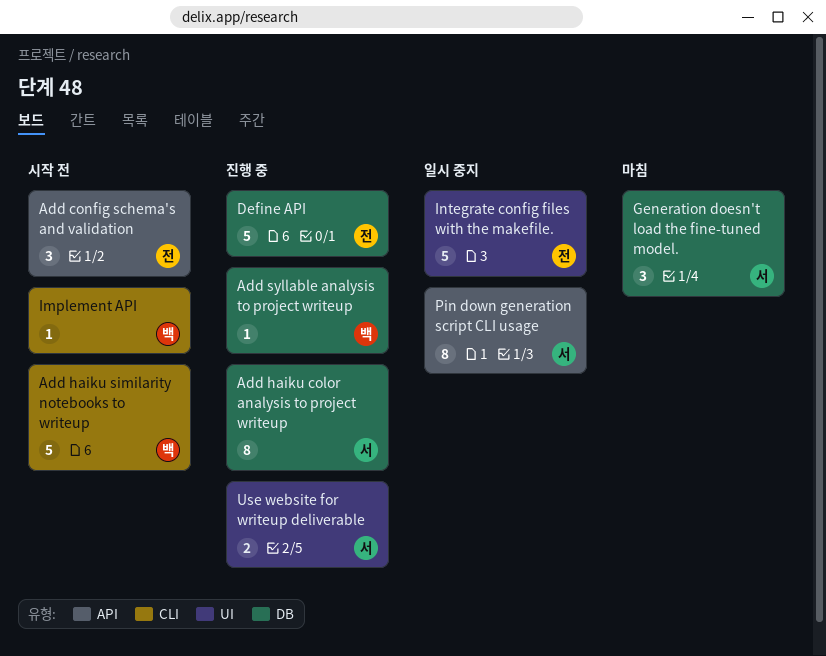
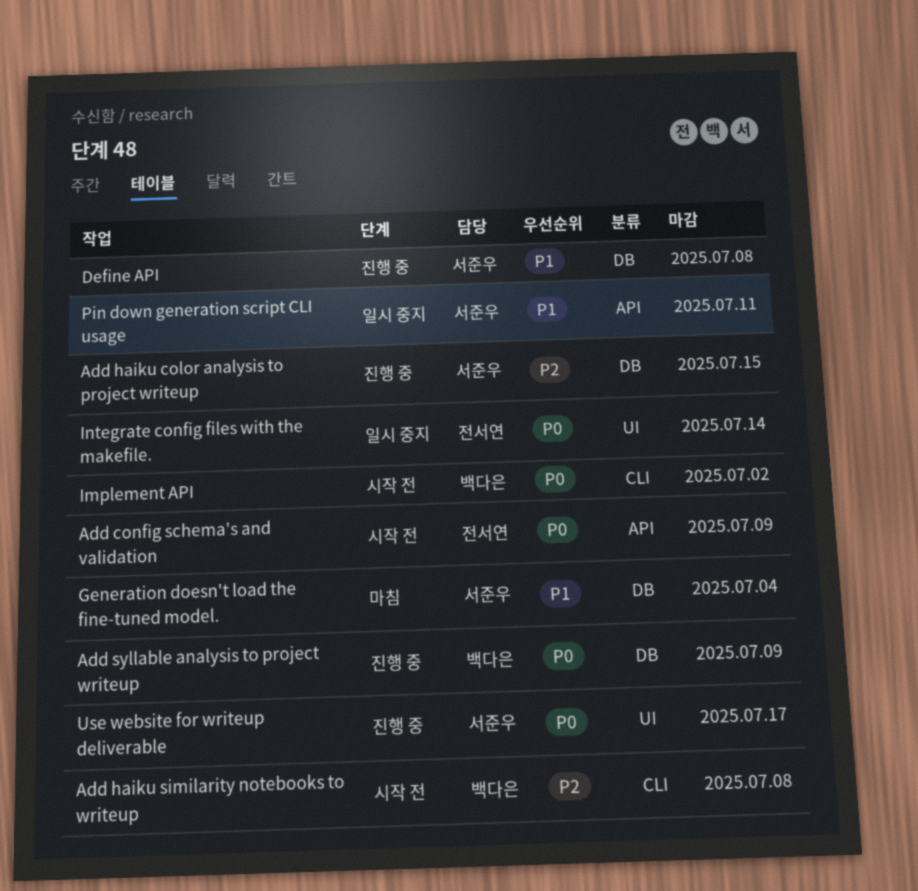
Define API, owner: 전서연 -> 서준우

